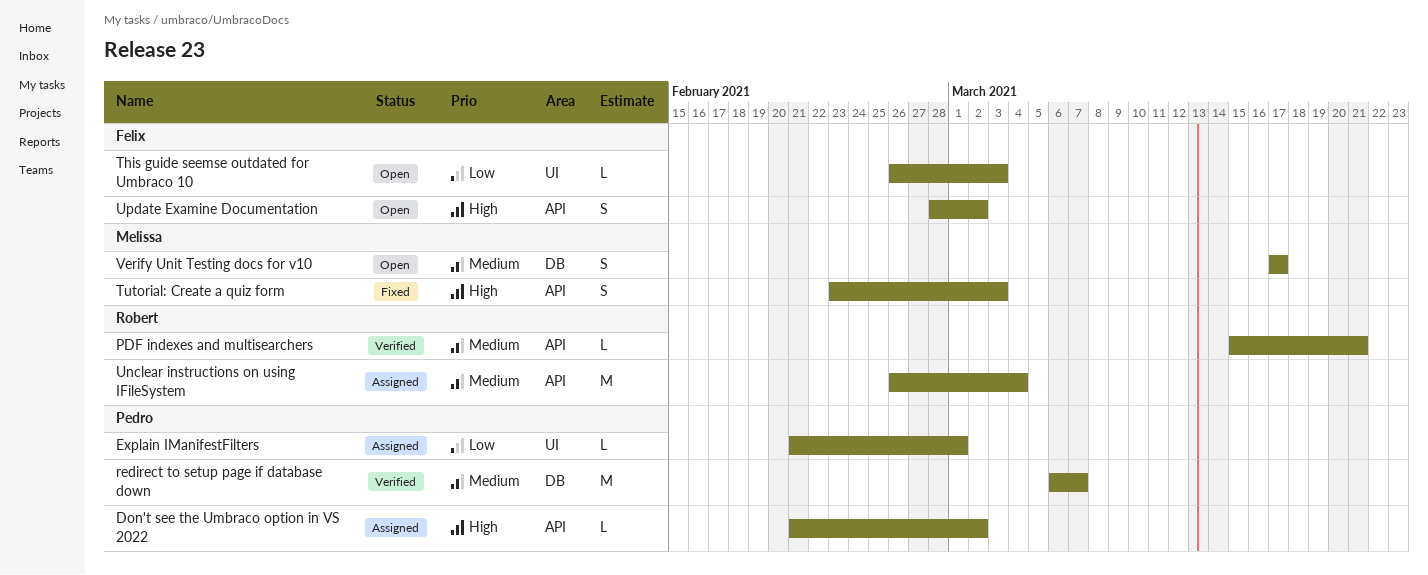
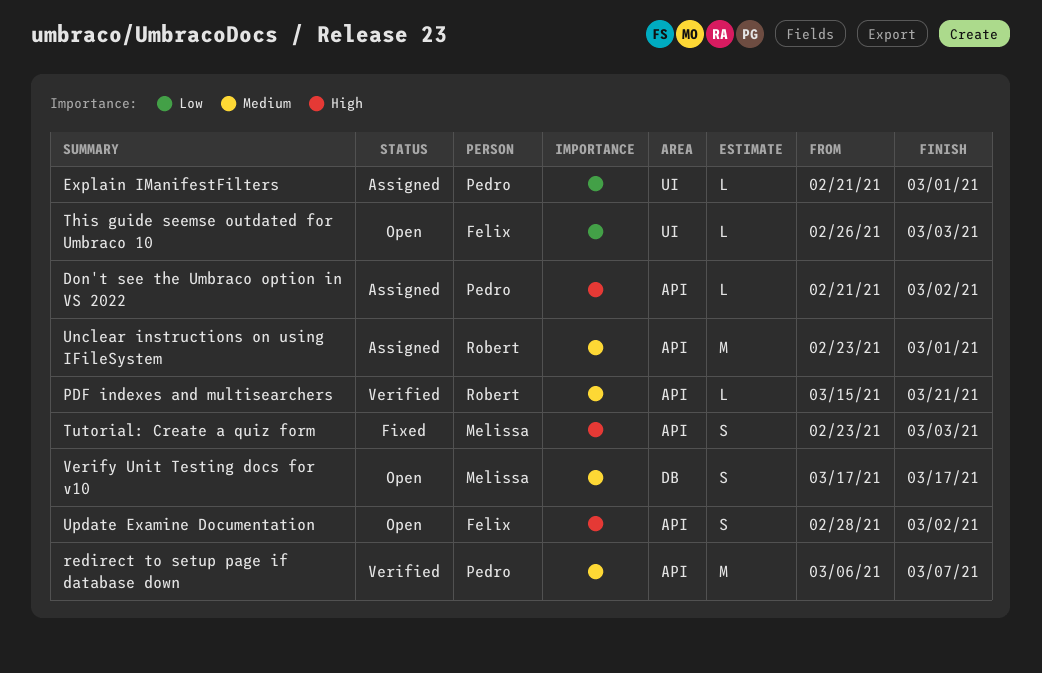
redirect to setup page if database down, label: DB -> API
Unclear instructions on using IFileSystem, start: Feb 26 -> Feb 23
Unclear instructions on using IFileSystem, due: Mar 4 -> Mar 1

